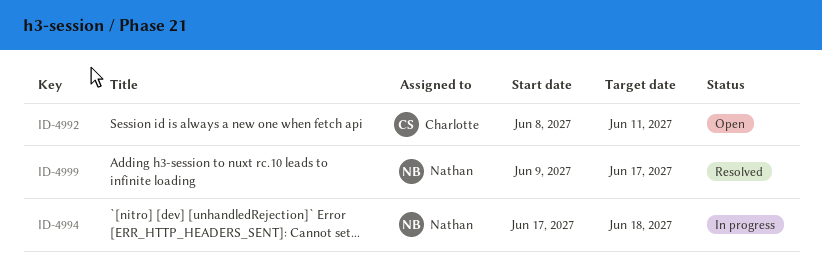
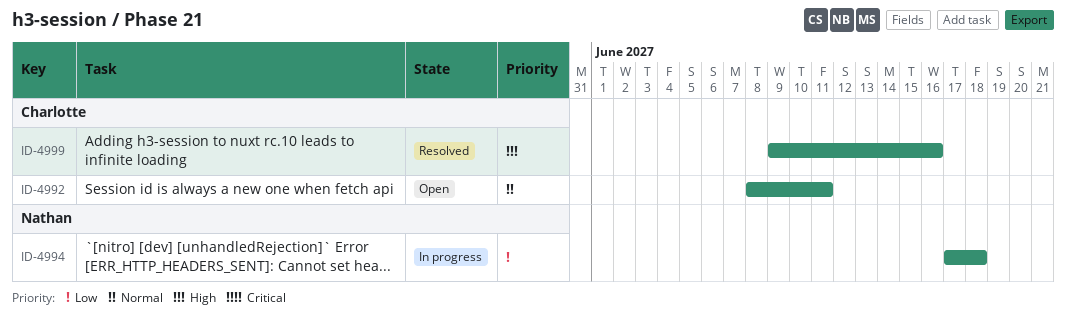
ID-4999, owner: Nathan -> Charlotte
ID-4999, due: Jun 17 -> Jun 16

